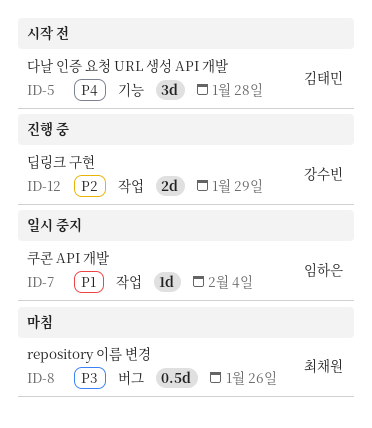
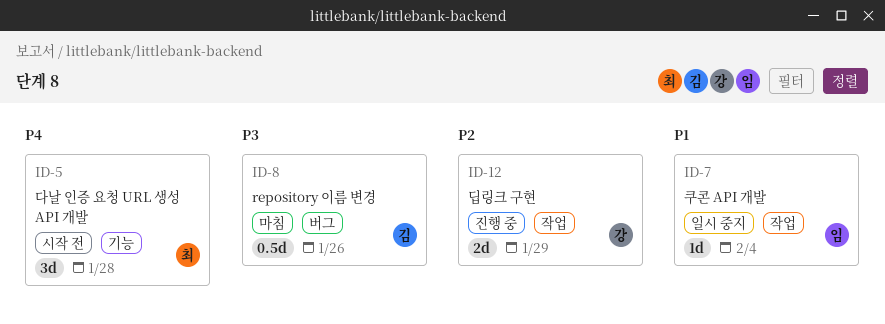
ID-5, owner: 김태민 -> 최채원
ID-8, owner: 최채원 -> 김태민

